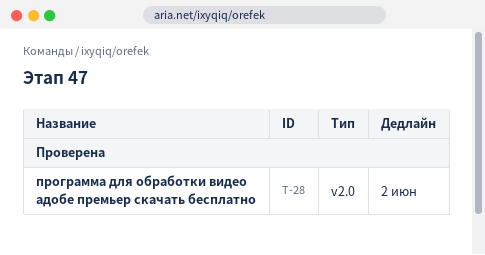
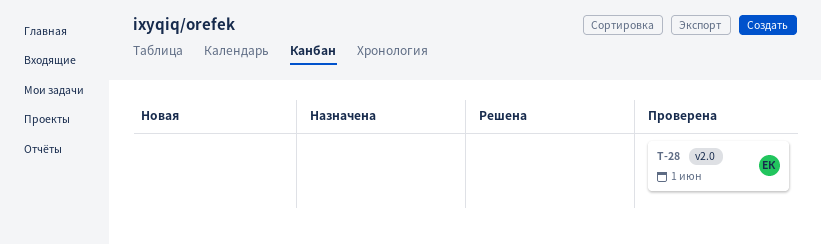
T-28, due: Jun 2 -> Jun 1

